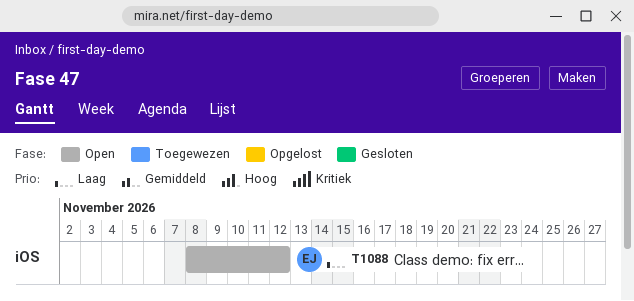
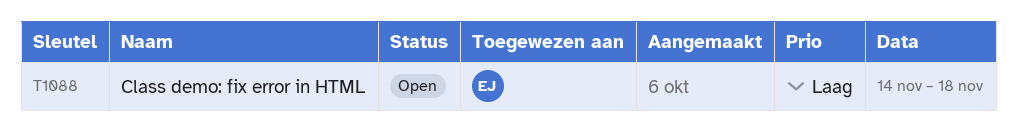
T1088, start: Nov 8 -> Nov 14
T1088, due: Nov 12 -> Nov 18

